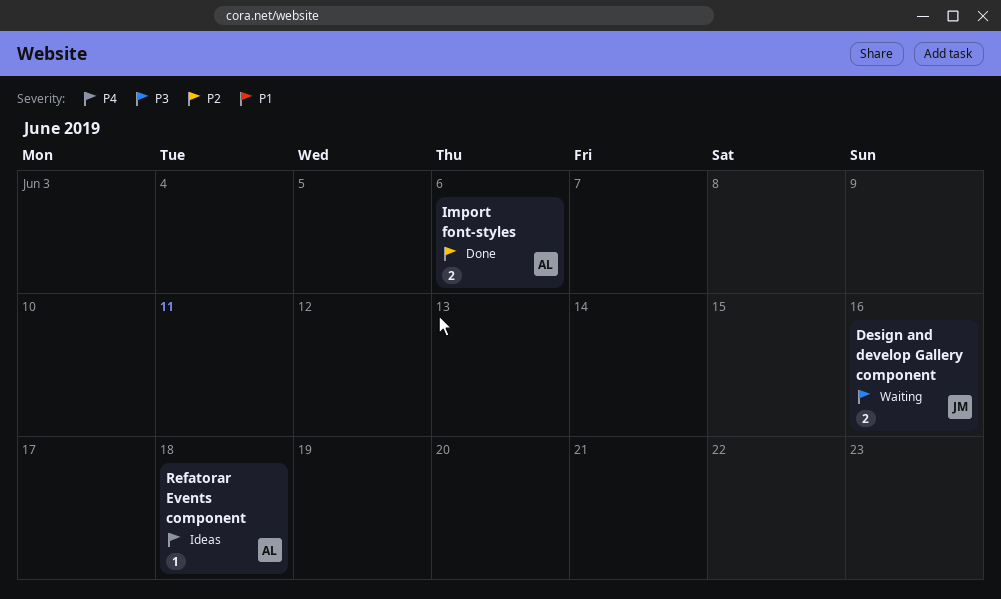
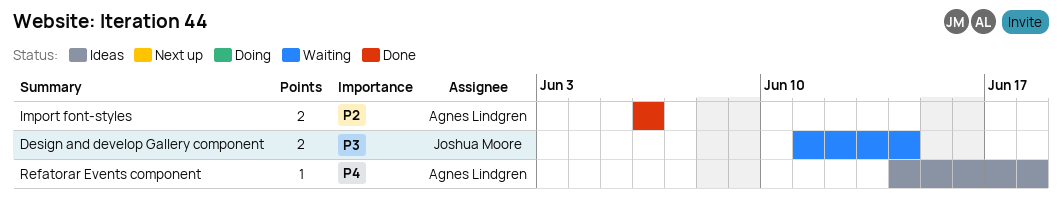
Design and develop Gallery component, due: Jun 16 -> Jun 14

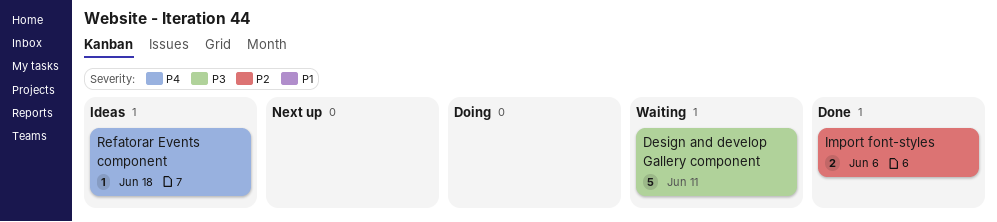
Design and develop Gallery component, estimate: 2 -> 5
Design and develop Gallery component, due: Jun 14 -> Jun 11

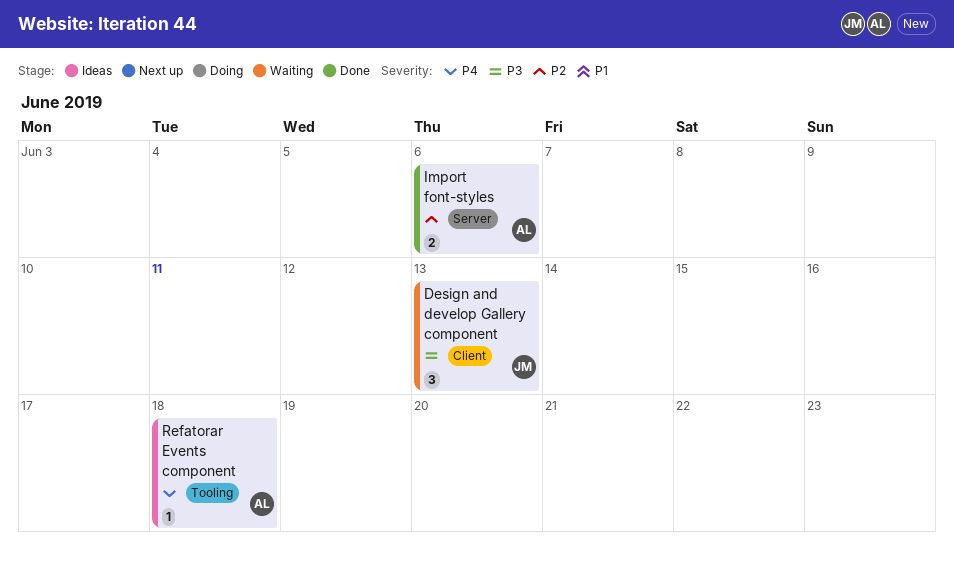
Design and develop Gallery component, estimate: 5 -> 3
Design and develop Gallery component, due: Jun 11 -> Jun 13

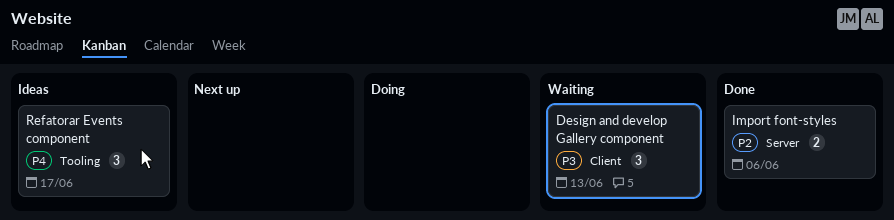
Refatorar Events component, estimate: 1 -> 3
Refatorar Events component, due: Jun 18 -> Jun 17

